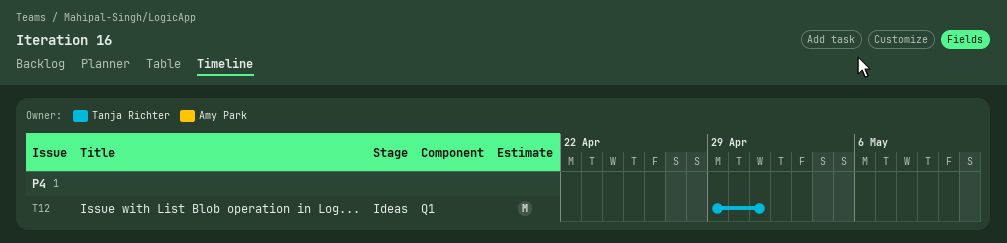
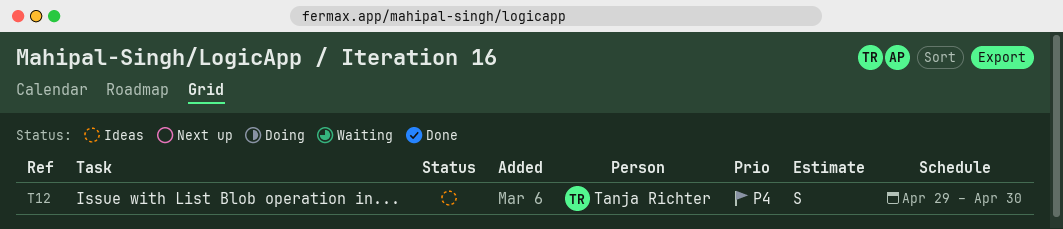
T12, estimate: M -> S
T12, due: May 1 -> Apr 30

